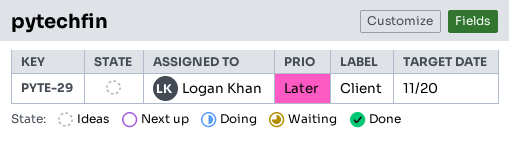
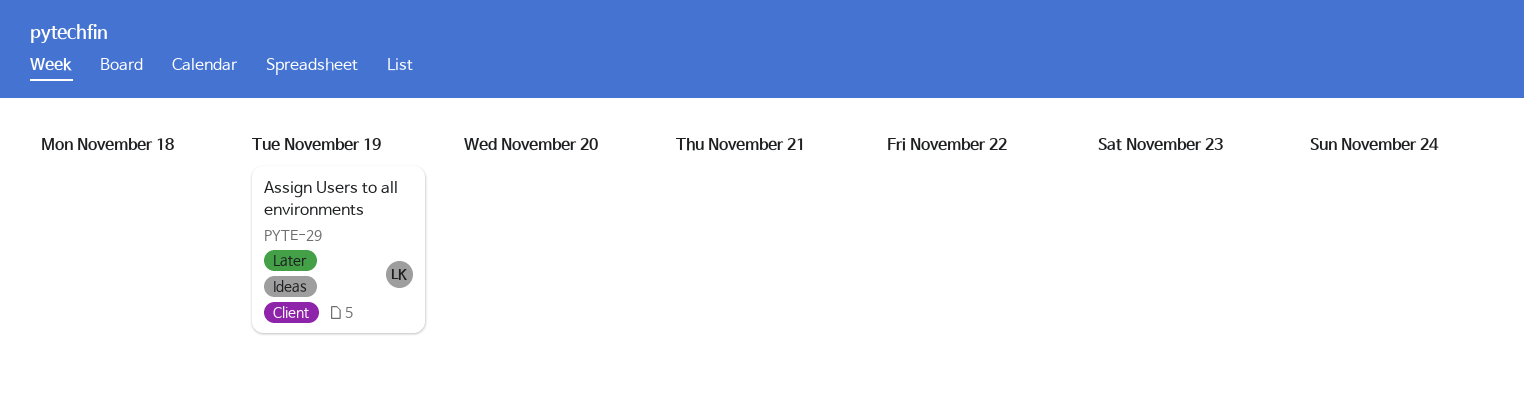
PYTE-29, due: Nov 20 -> Nov 19

